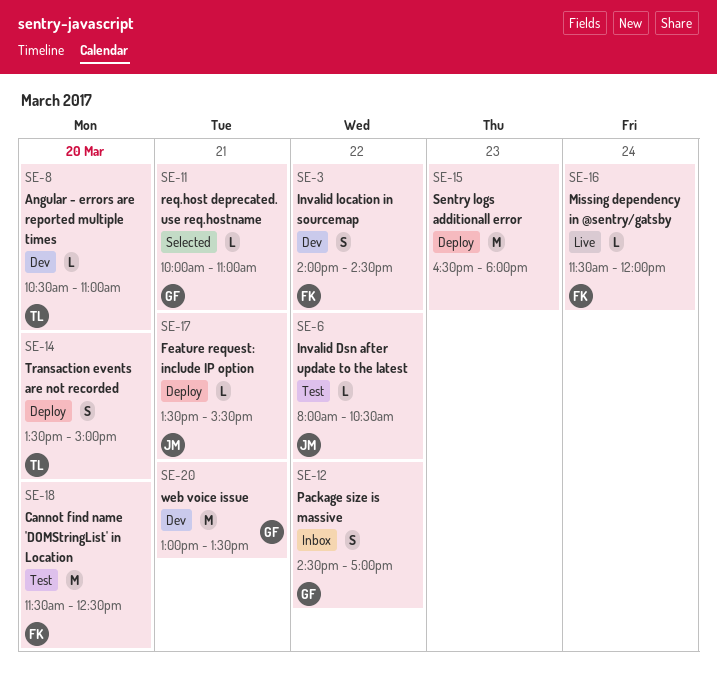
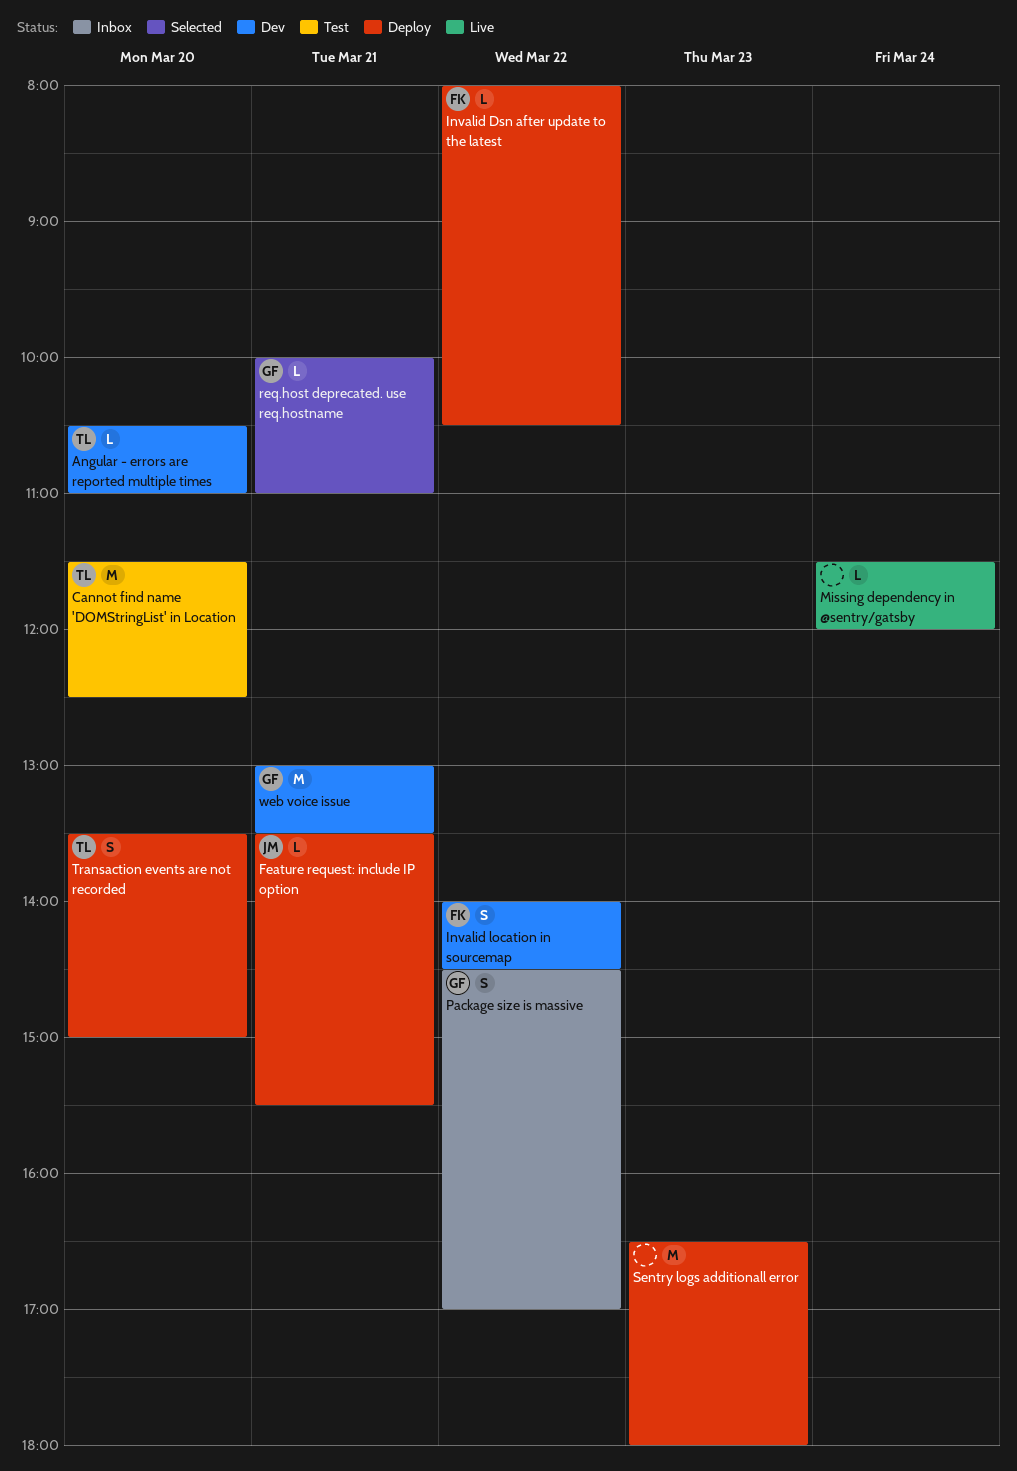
Cannot find name 'DOMStringList' in Location, owner: FK -> TL
Invalid Dsn after update to the latest, status: Test -> Deploy
Invalid Dsn after update to the latest, owner: JM -> FK
Missing dependency in @sentry/gatsby, owner: FK -> none

